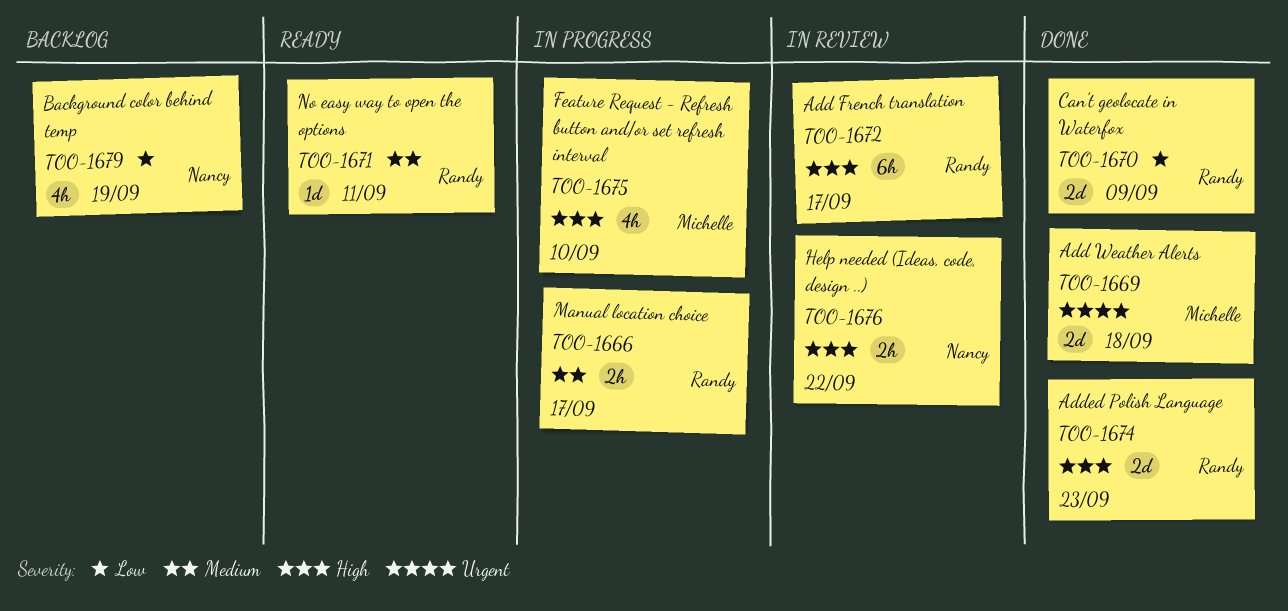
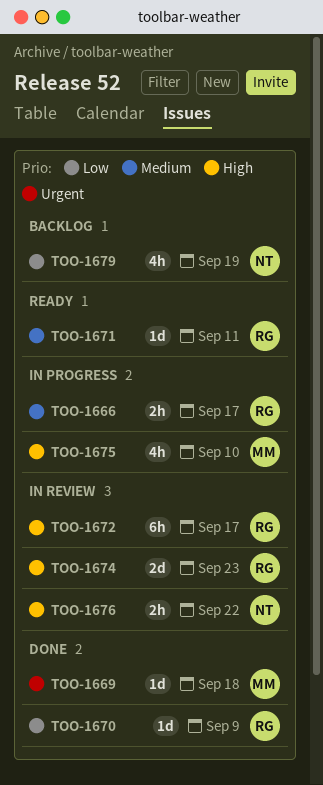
TOO-1669, estimate: 2d -> 1d
TOO-1670, estimate: 2d -> 1d
TOO-1674, status: Done -> In review

